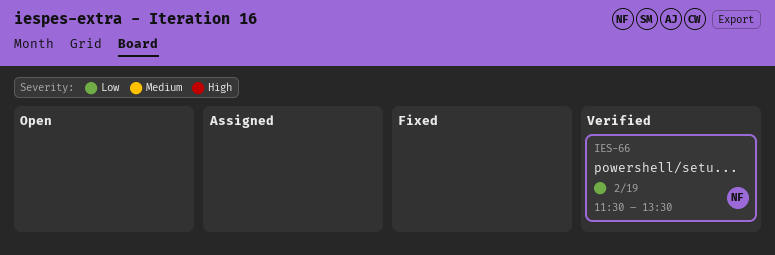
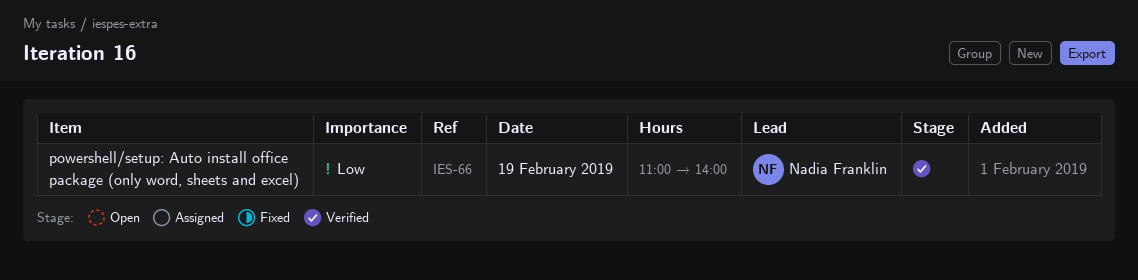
IES-66, begins: 11:30 -> 11:00
IES-66, ends: 13:30 -> 14:00

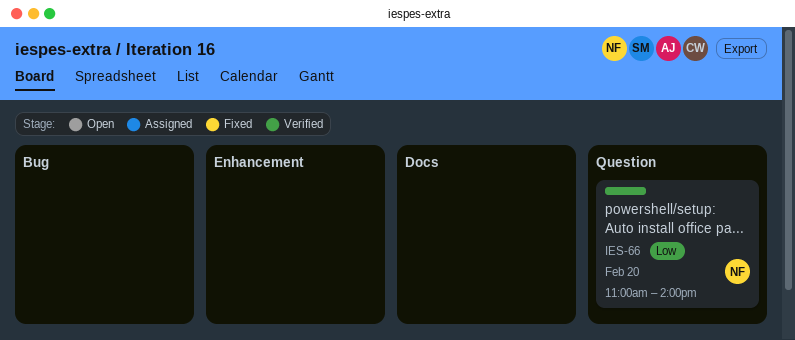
IES-66, day: Feb 19 -> Feb 20

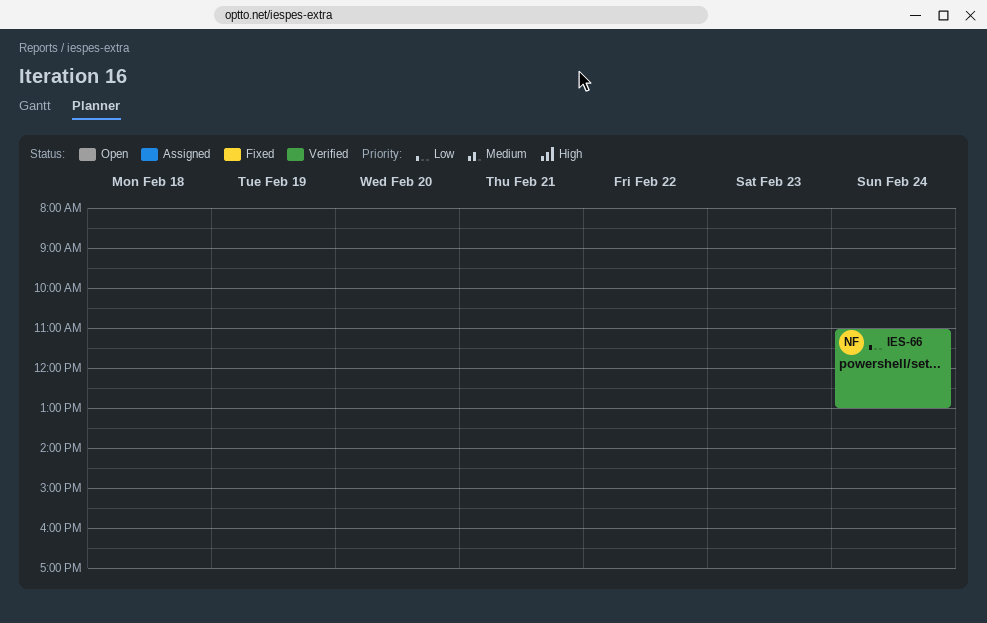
IES-66, day: Feb 20 -> Feb 24
IES-66, ends: 14:00 -> 13:00

